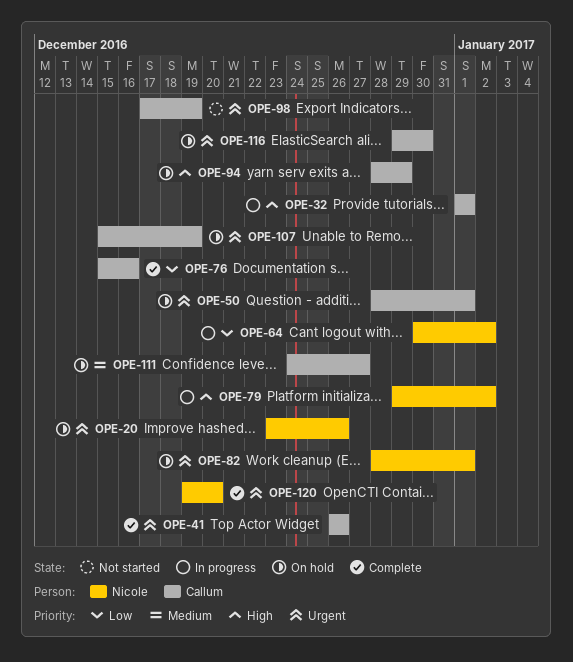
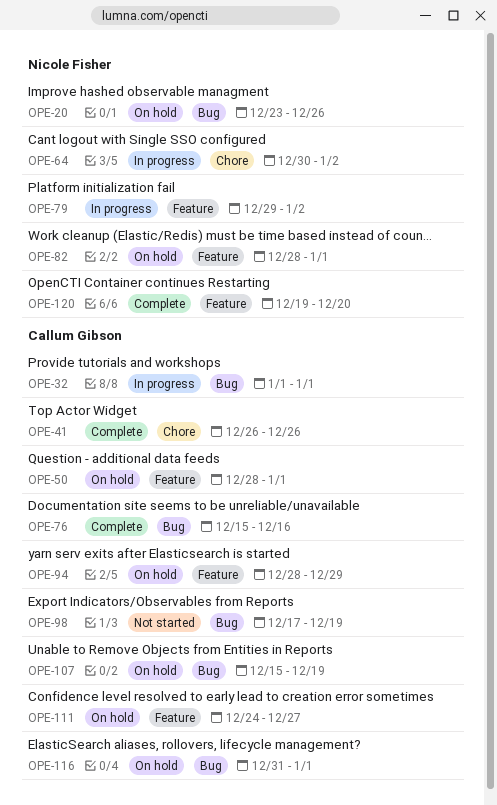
OPE-116, start: Dec 29 -> Dec 31
OPE-116, due: Dec 30 -> Jan 1

